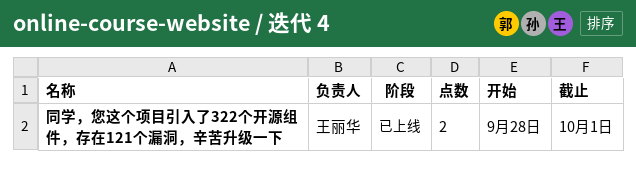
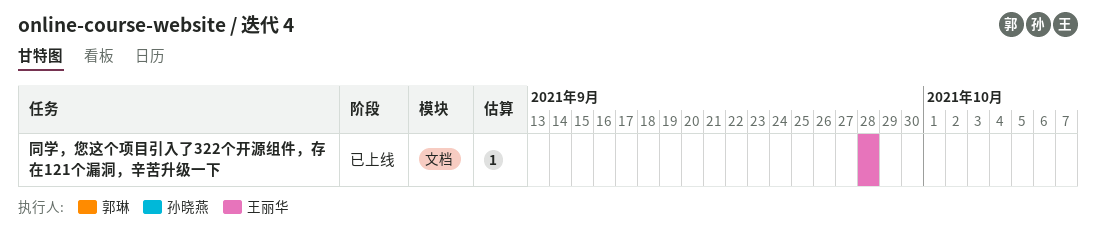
同学，您这个项目引入了322个开源组件，存在121个漏洞，辛苦升级一下, estimate: 2 -> 1
同学，您这个项目引入了322个开源组件，存在121个漏洞，辛苦升级一下, due: Oct 1 -> Sep 28

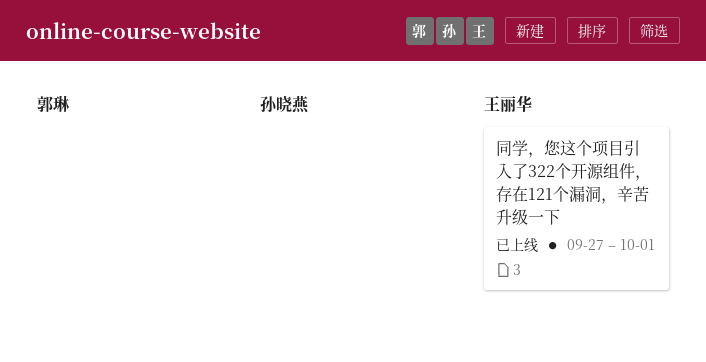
同学，您这个项目引入了322个开源组件，存在121个漏洞，辛苦升级一下, start: Sep 28 -> Sep 27
同学，您这个项目引入了322个开源组件，存在121个漏洞，辛苦升级一下, due: Sep 28 -> Oct 1

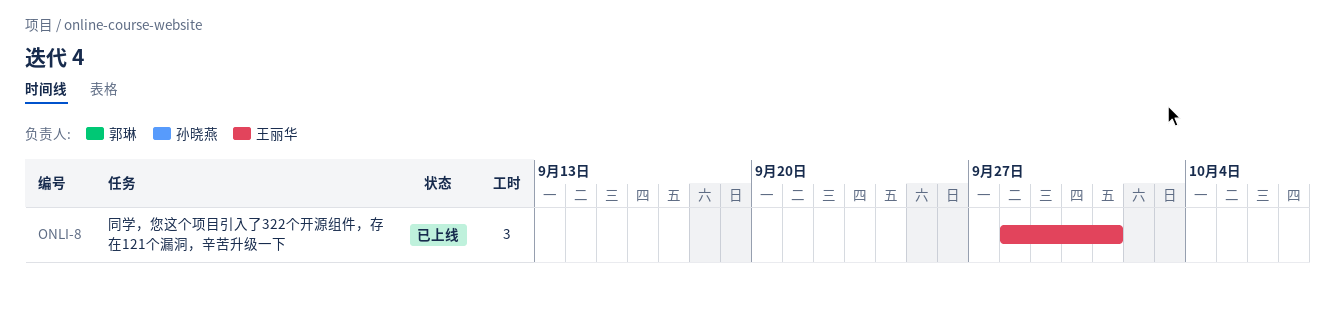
同学，您这个项目引入了322个开源组件，存在121个漏洞，辛苦升级一下, estimate: 1 -> 3
同学，您这个项目引入了322个开源组件，存在121个漏洞，辛苦升级一下, start: Sep 27 -> Sep 28

